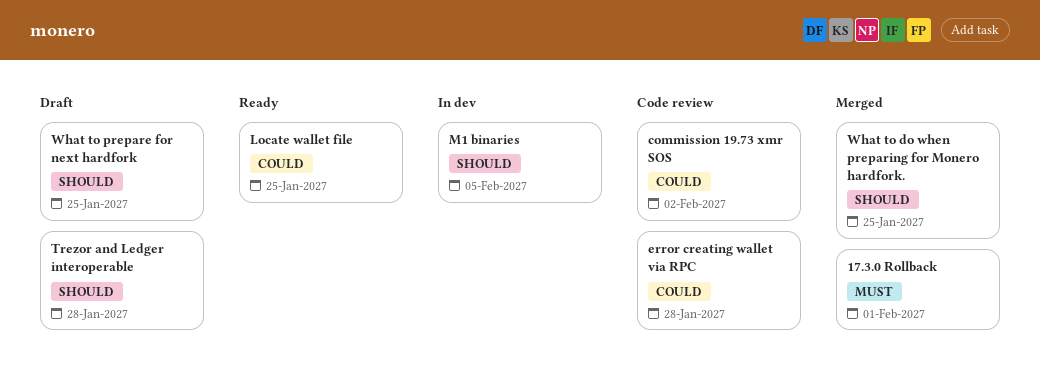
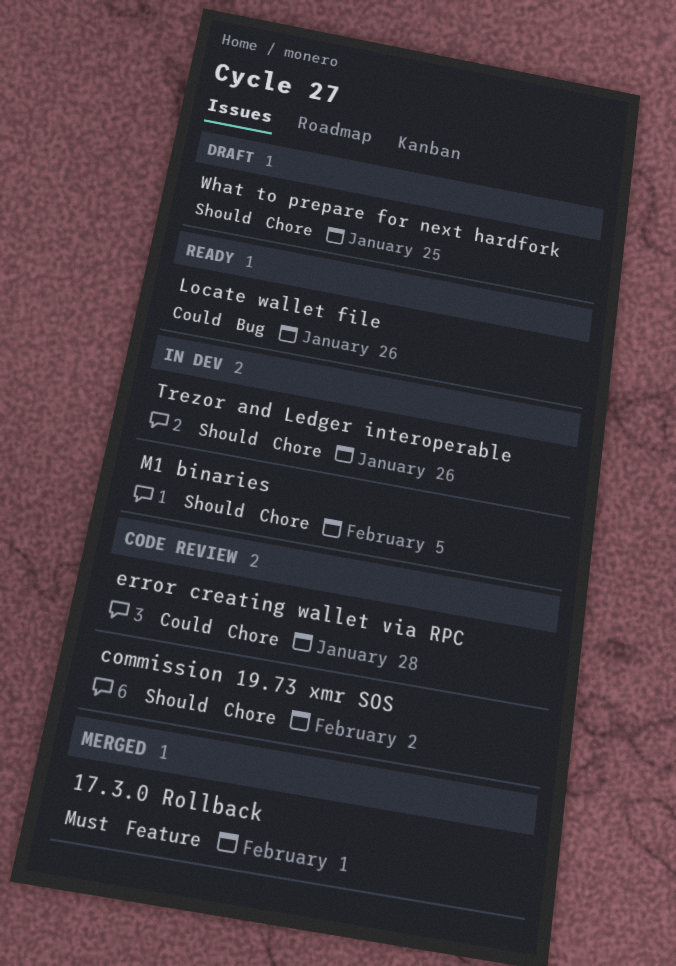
commission 19.73 xmr SOS, priority: Could -> Should
Locate wallet file, due: Jan 25 -> Jan 26
Trezor and Ledger interoperable, status: Draft -> In dev
Trezor and Ledger interoperable, due: Jan 28 -> Jan 26
What to do when preparing for Monero hardfork.: present -> none

